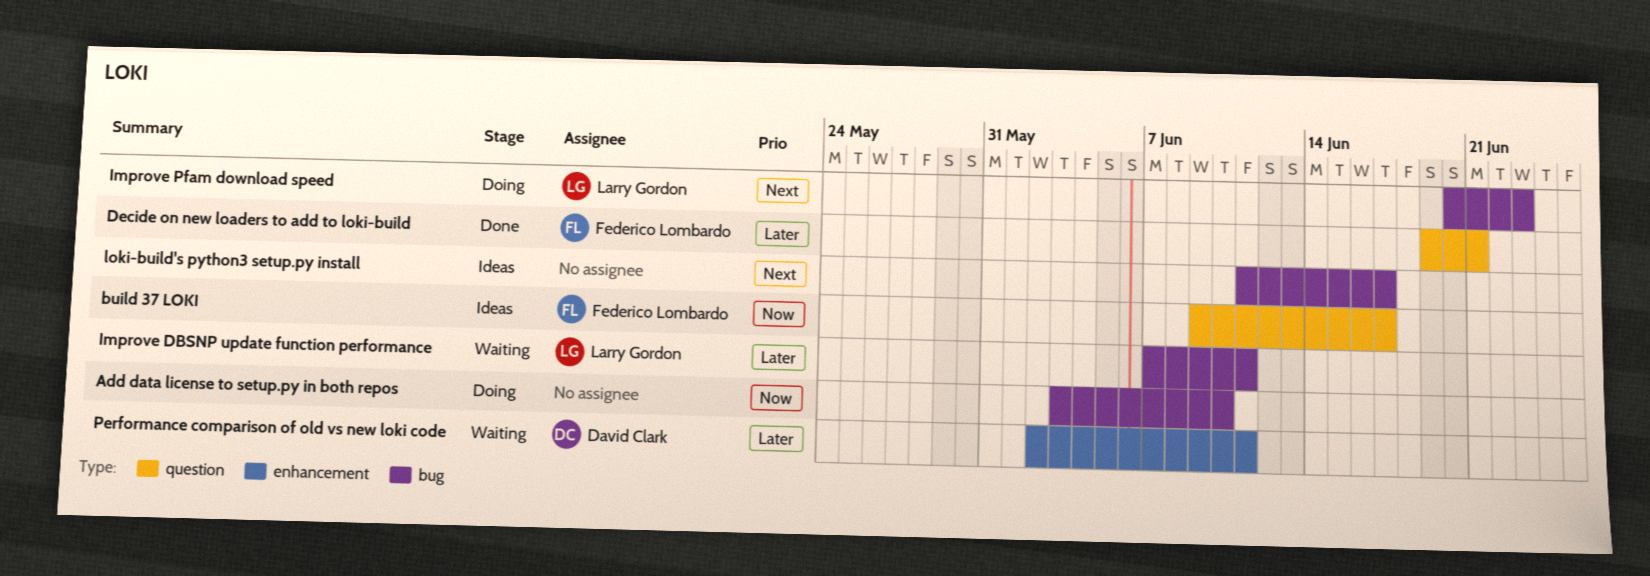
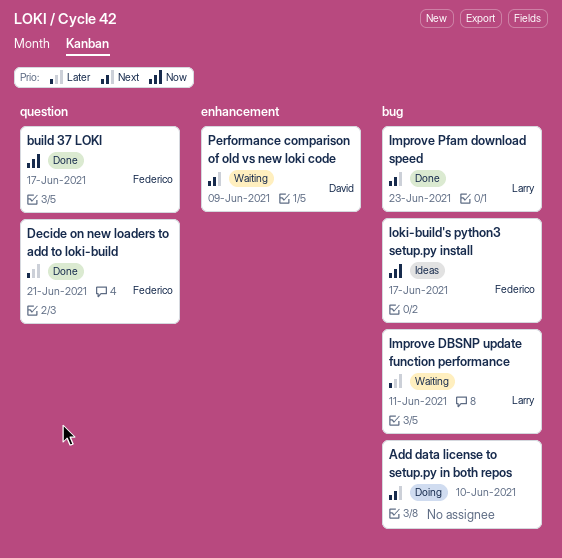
Add data license to setup.py in both repos, priority: Now -> Next
build 37 LOKI, status: Ideas -> Done
Improve Pfam download speed, status: Doing -> Done
loki-build's python3 setup.py install, owner: none -> Federico Lombardo
loki-build's python3 setup.py install, priority: Next -> Now
Performance comparison of old vs new loki code, priority: Later -> Next
Performance comparison of old vs new loki code, due: Jun 11 -> Jun 9

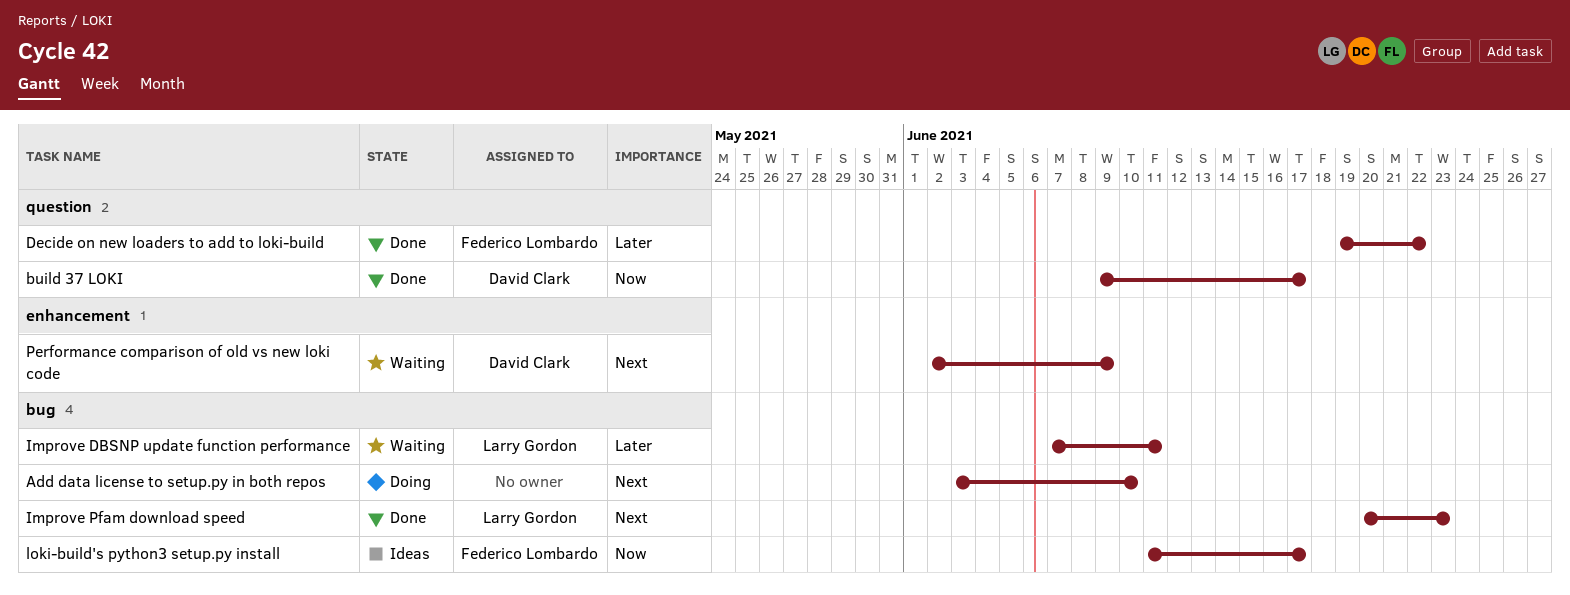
build 37 LOKI, owner: Federico Lombardo -> David Clark
Decide on new loaders to add to loki-build, due: Jun 21 -> Jun 22

